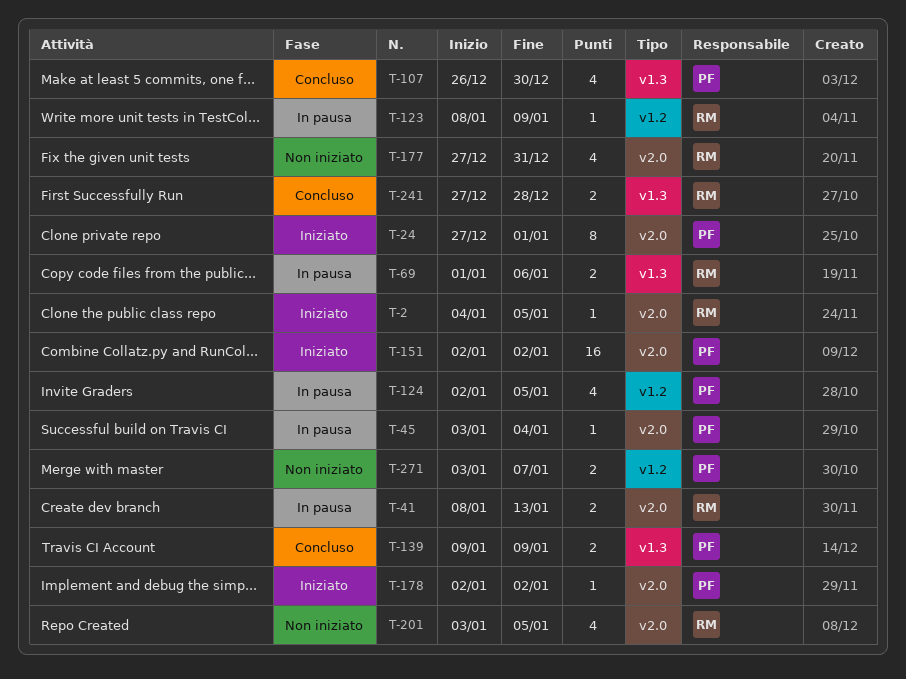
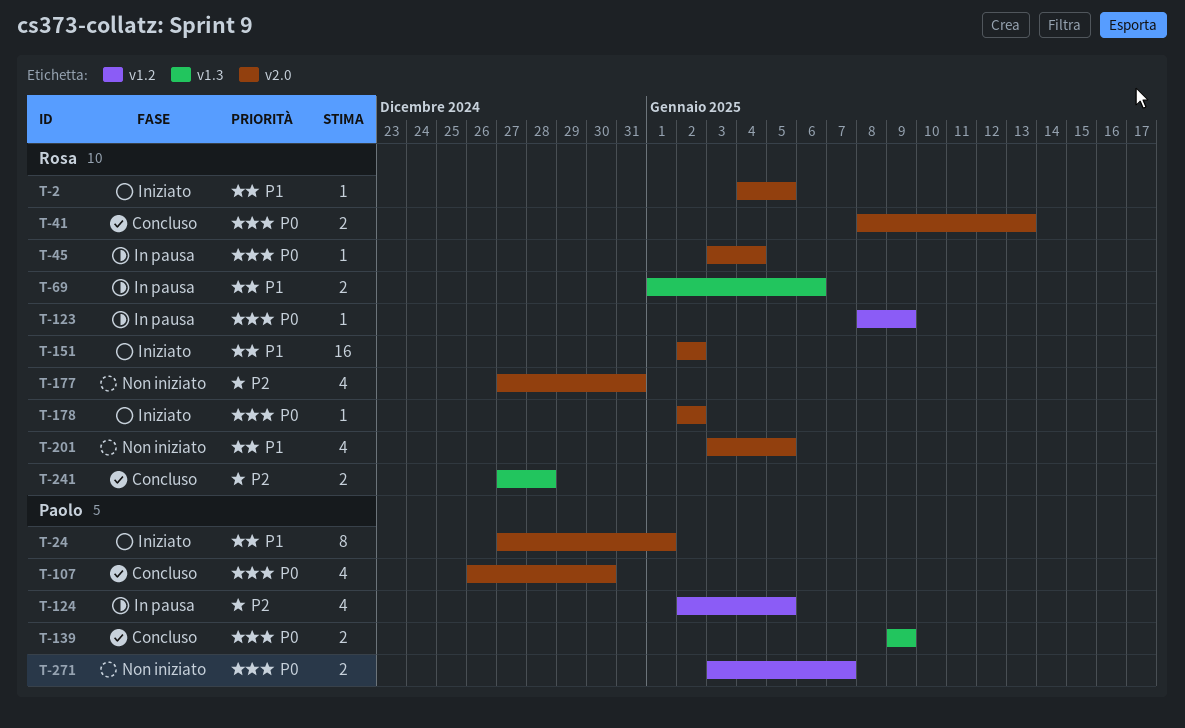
T-41, status: In pausa -> Concluso
T-45, owner: Paolo -> Rosa
T-107, label: v1.3 -> v2.0
T-151, owner: Paolo -> Rosa
T-178, owner: Paolo -> Rosa

